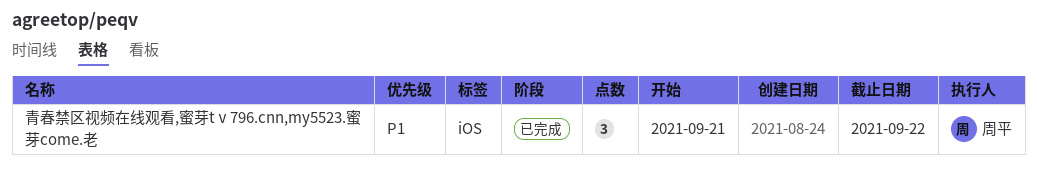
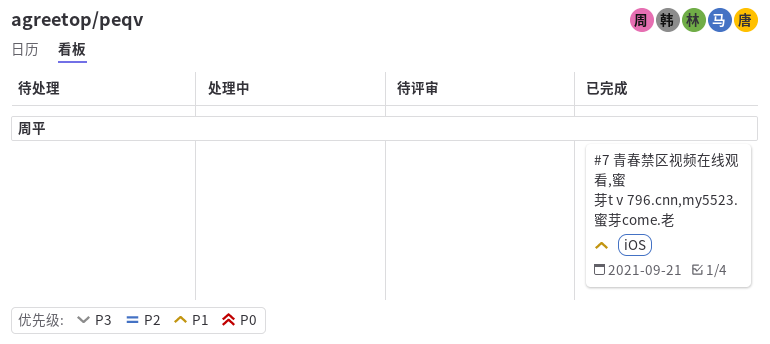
青春禁区视频在线观看,蜜芽tⅴ796.cnn,my5523.蜜芽come.老, due: Sep 22 -> Sep 21

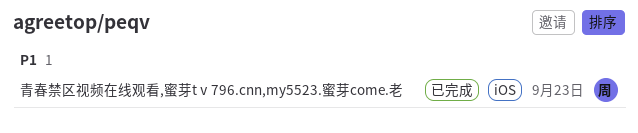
青春禁区视频在线观看,蜜芽tⅴ796.cnn,my5523.蜜芽come.老, due: Sep 21 -> Sep 23

